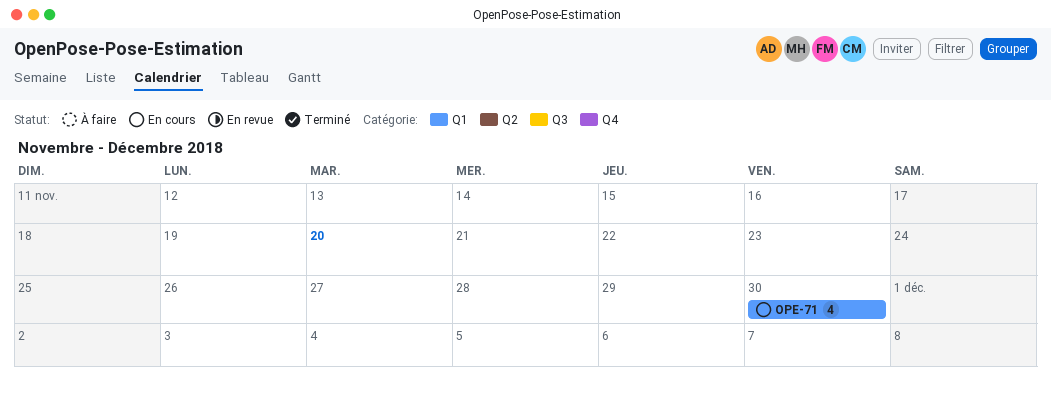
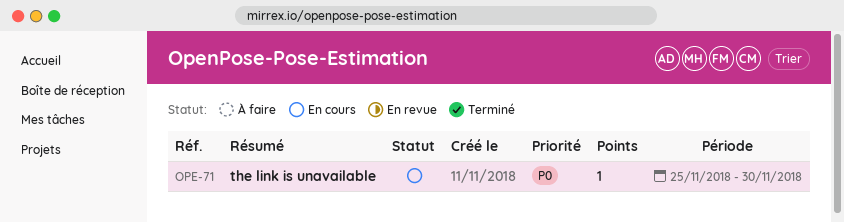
OPE-71, estimate: 4 -> 1
OPE-71, start: Nov 30 -> Nov 25

